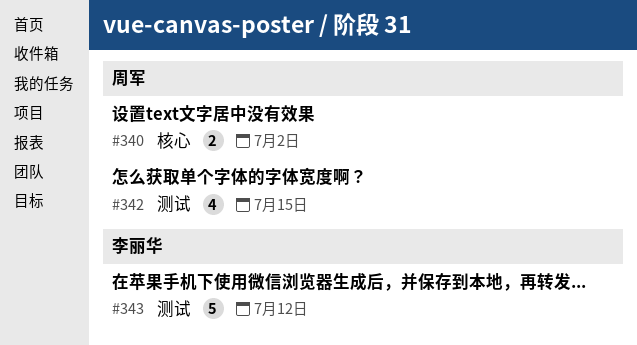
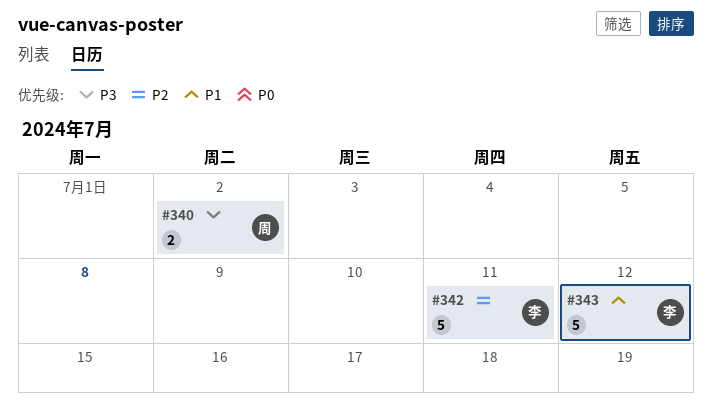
#342, owner: 周军 -> 李丽华
#342, estimate: 4 -> 5
#342, due: Jul 15 -> Jul 11

